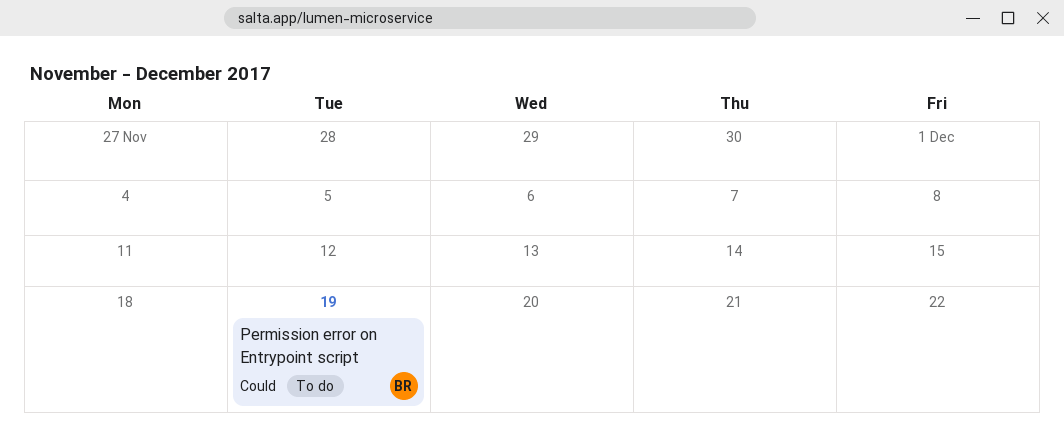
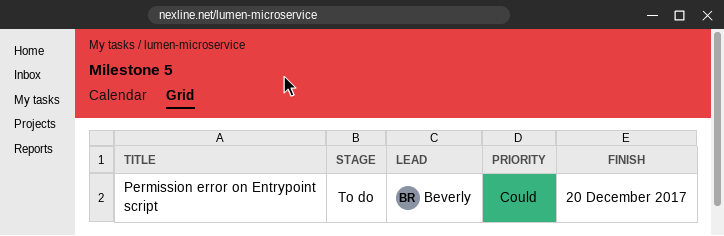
Permission error on Entrypoint script, due: Dec 19 -> Dec 20

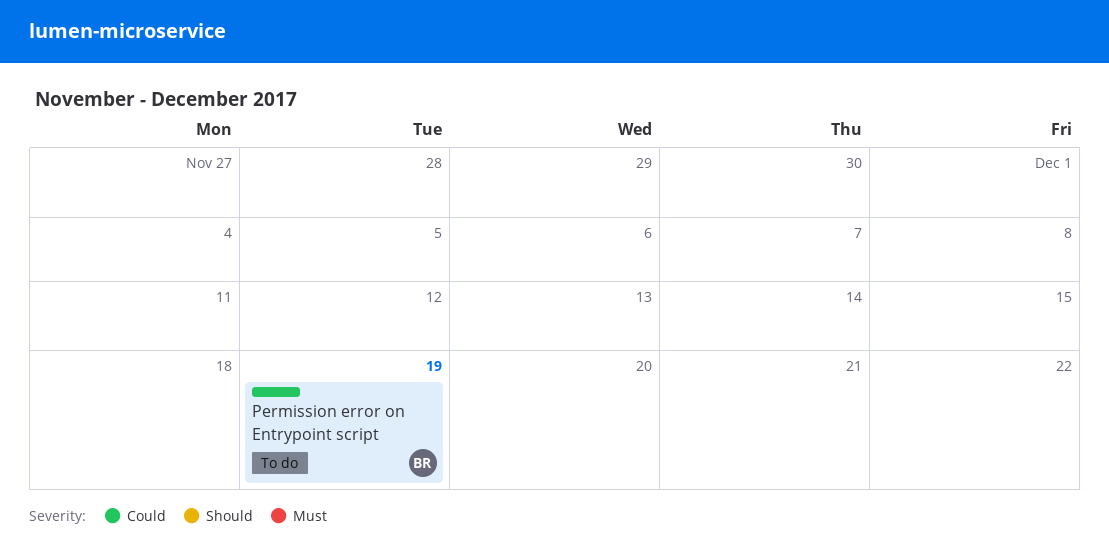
Permission error on Entrypoint script, due: Dec 20 -> Dec 19

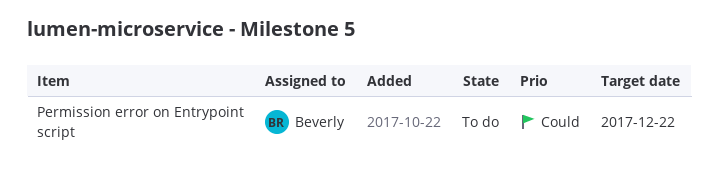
Permission error on Entrypoint script, due: Dec 19 -> Dec 22

